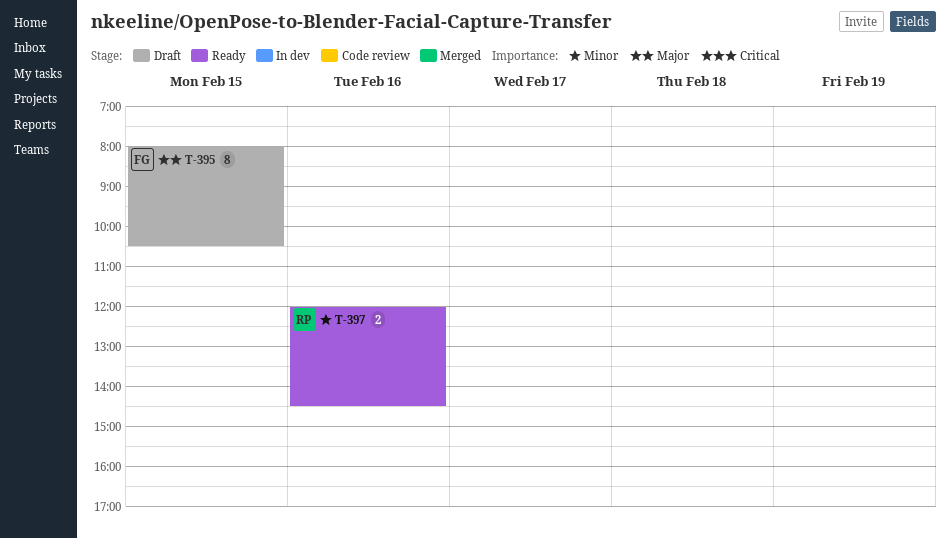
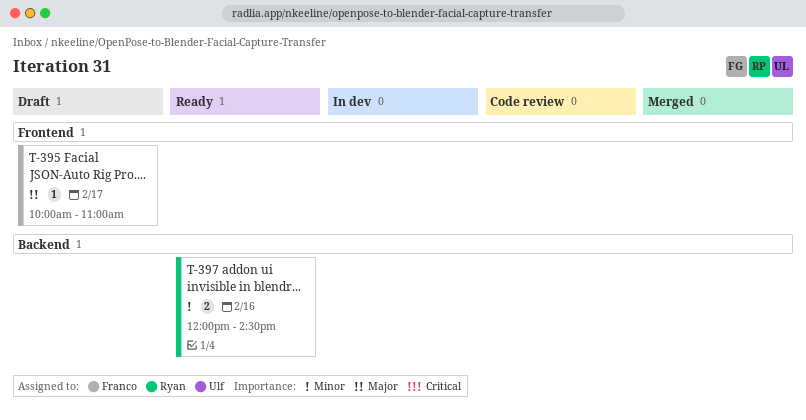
T-395, estimate: 8 -> 1
T-395, day: Feb 15 -> Feb 17
T-395, begins: 08:00 -> 10:00
T-395, ends: 10:30 -> 11:00

